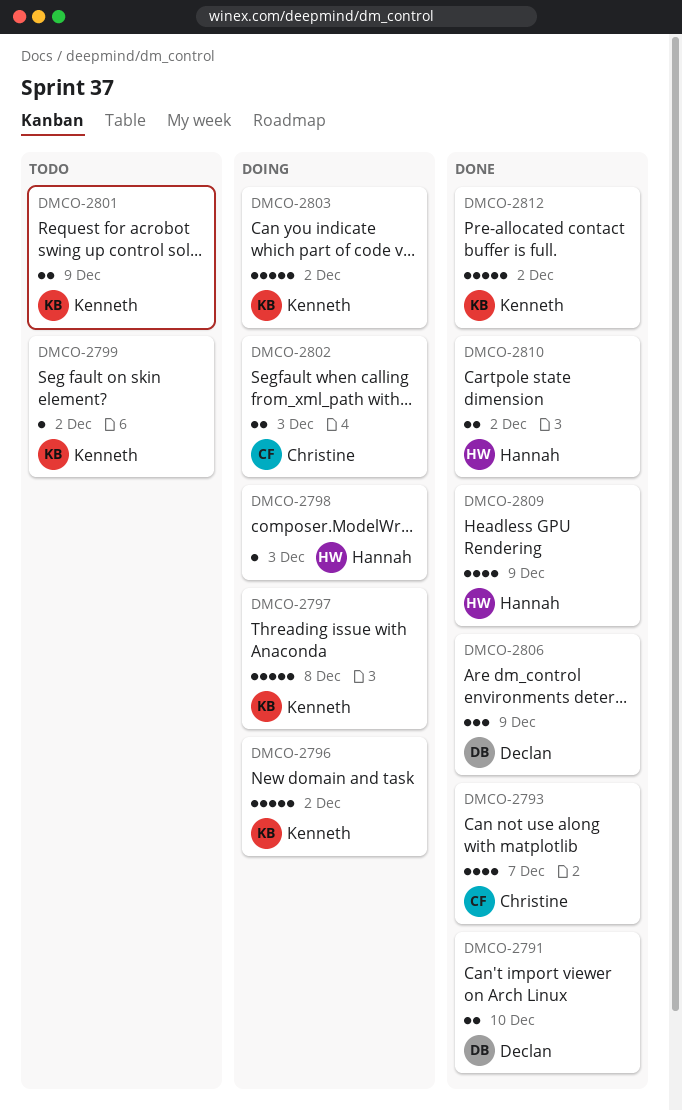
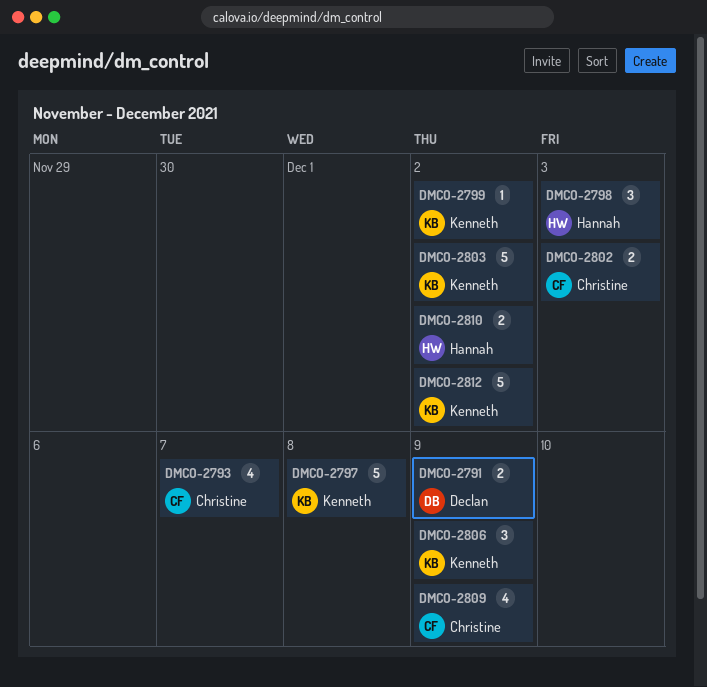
DMCO-2791, due: Dec 10 -> Dec 9
DMCO-2796: present -> none
DMCO-2798, estimate: 1 -> 3
DMCO-2801: present -> none
DMCO-2806, owner: Declan -> Kenneth
DMCO-2809, owner: Hannah -> Christine

